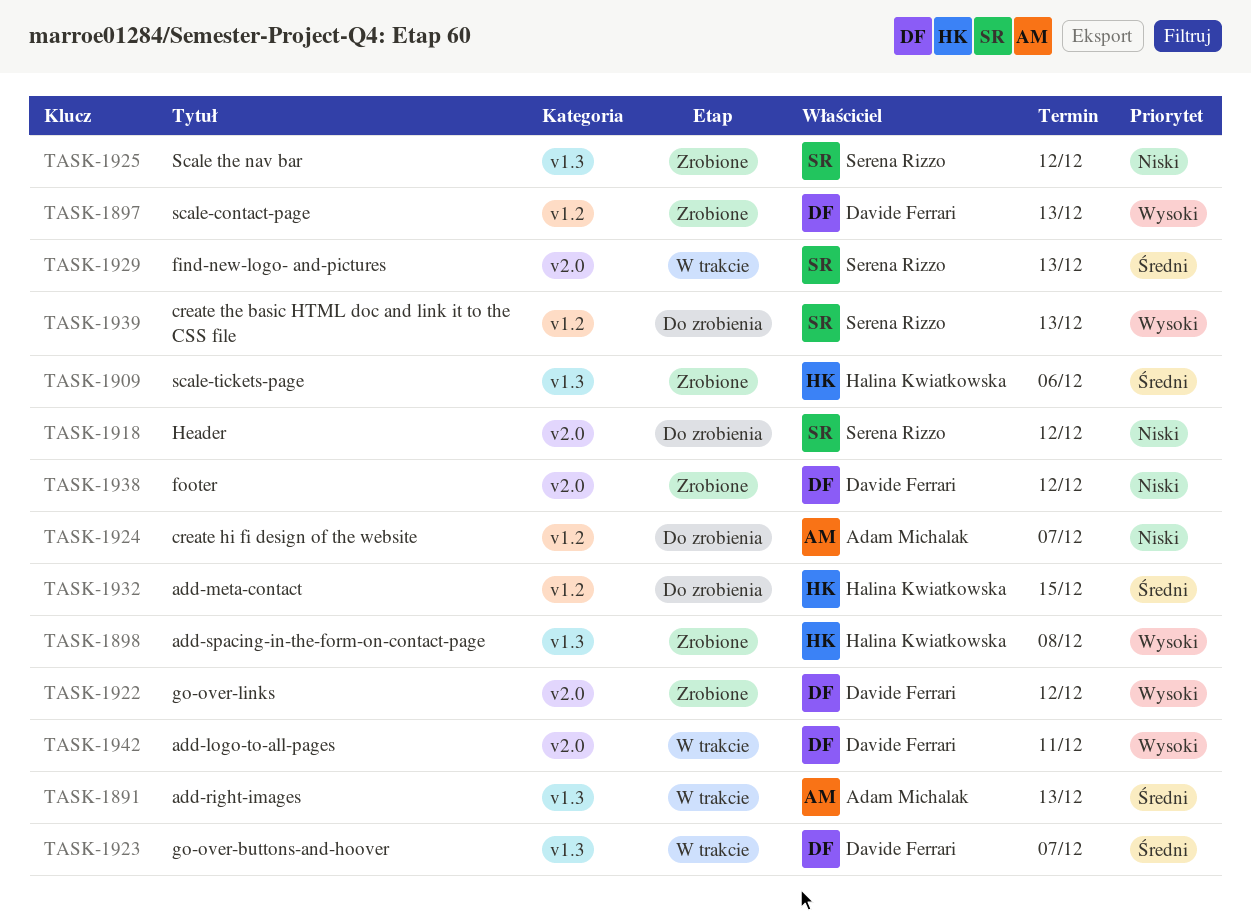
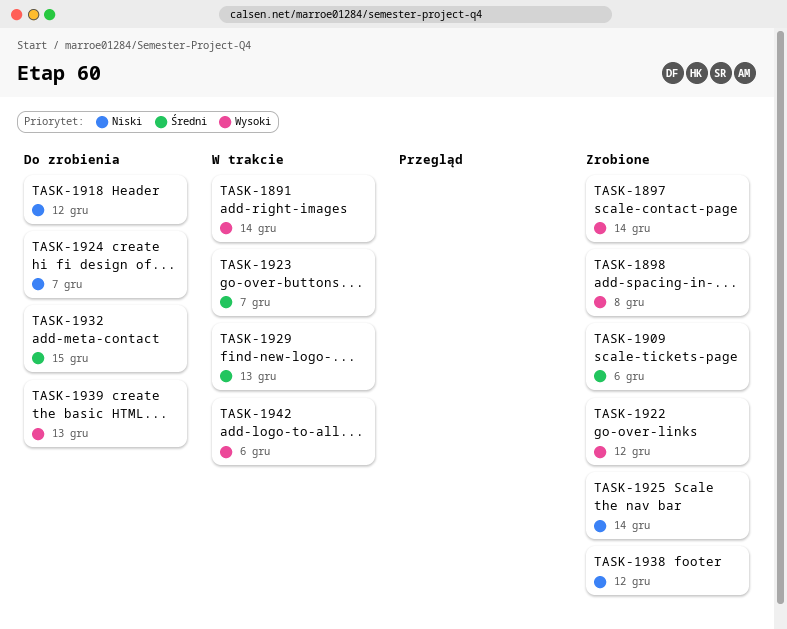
TASK-1891, priority: Średni -> Wysoki
TASK-1891, due: Dec 13 -> Dec 14
TASK-1897, due: Dec 13 -> Dec 14
TASK-1925, due: Dec 12 -> Dec 14
TASK-1942, due: Dec 11 -> Dec 6

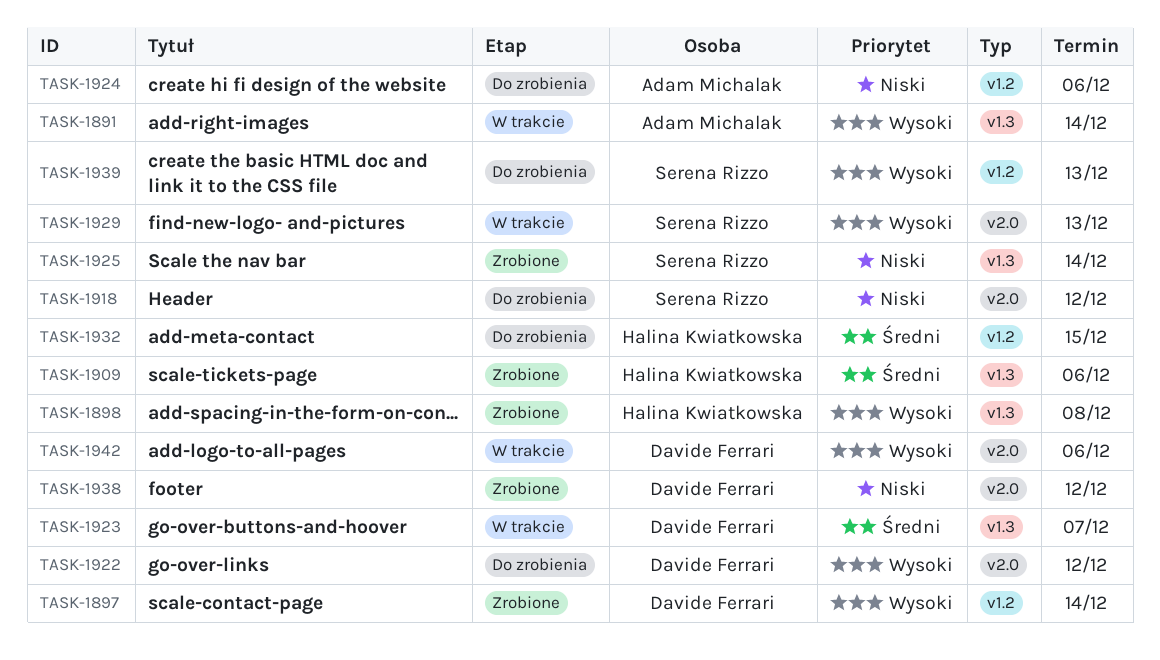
TASK-1922, status: Zrobione -> Do zrobienia
TASK-1924, due: Dec 7 -> Dec 6
TASK-1929, priority: Średni -> Wysoki

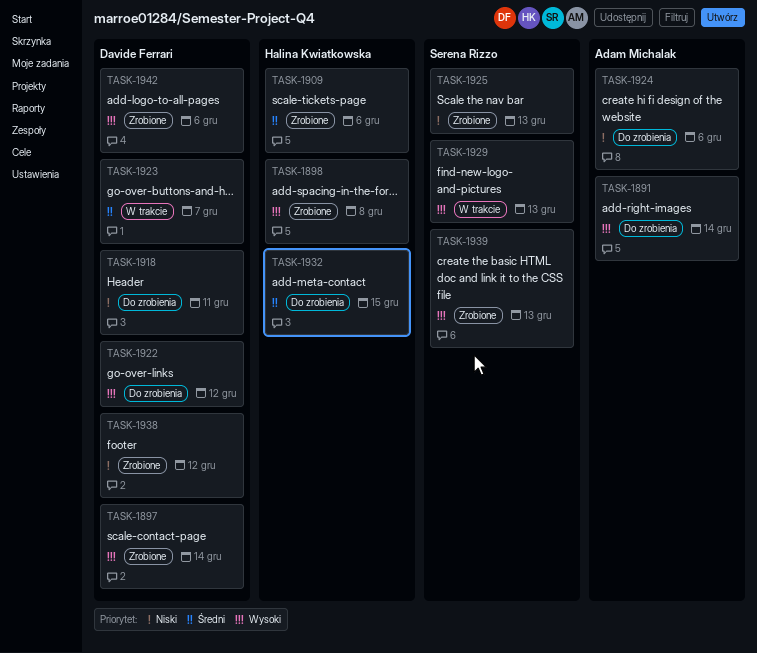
TASK-1891, status: W trakcie -> Do zrobienia
TASK-1918, owner: Serena Rizzo -> Davide Ferrari
TASK-1918, due: Dec 12 -> Dec 11
TASK-1925, due: Dec 14 -> Dec 13
TASK-1939, status: Do zrobienia -> Zrobione
TASK-1942, status: W trakcie -> Zrobione

